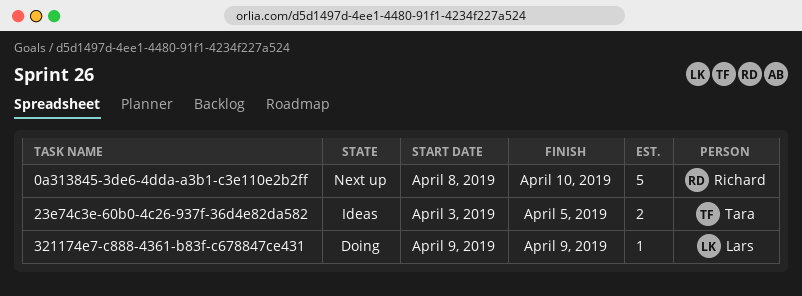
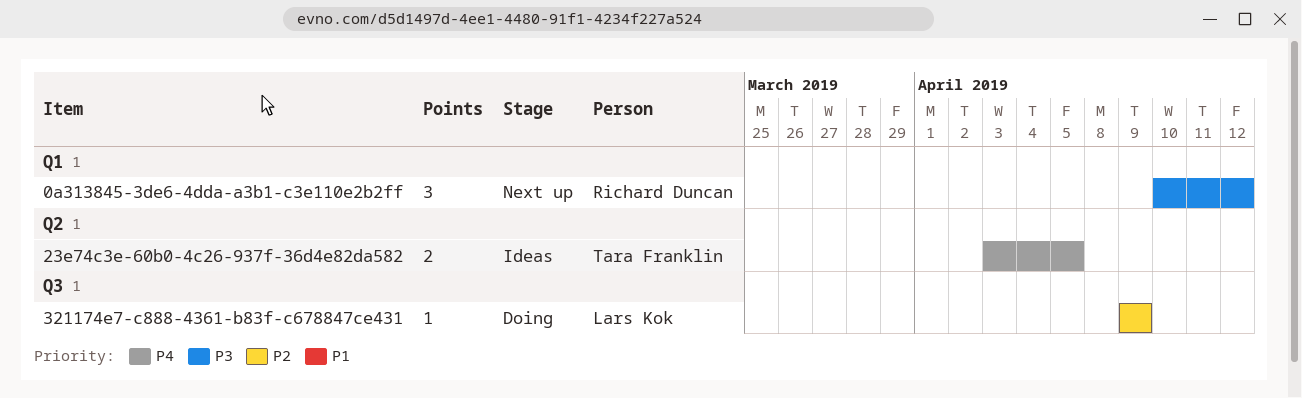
0a313845-3de6-4dda-a3b1-c3e110e2b2ff, estimate: 5 -> 3
0a313845-3de6-4dda-a3b1-c3e110e2b2ff, start: Apr 8 -> Apr 10
0a313845-3de6-4dda-a3b1-c3e110e2b2ff, due: Apr 10 -> Apr 12

